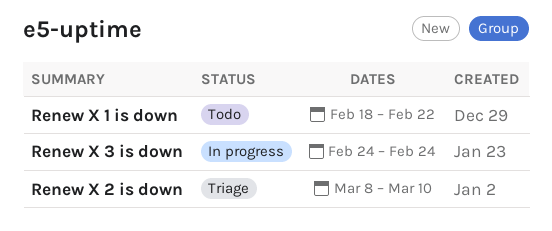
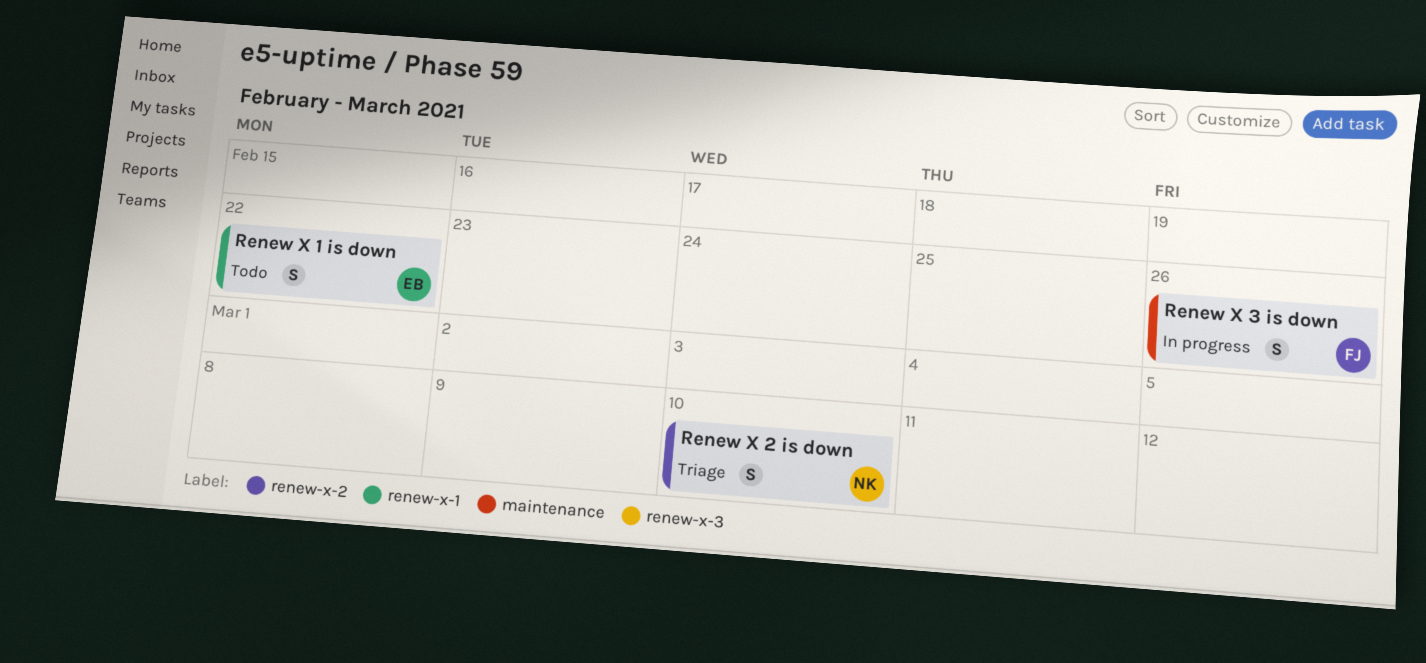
Renew X 3 is down, due: Feb 24 -> Feb 26

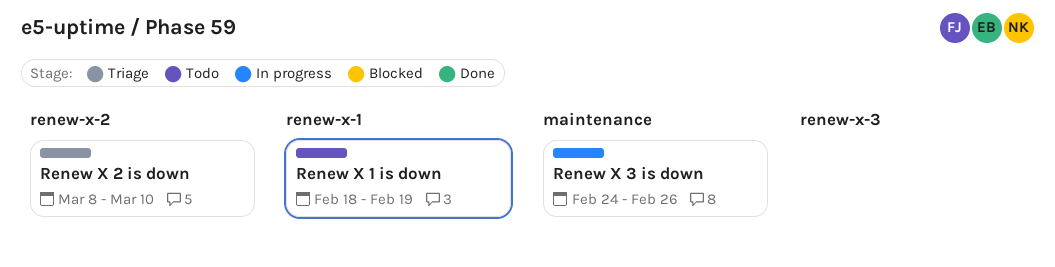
Renew X 1 is down, due: Feb 22 -> Feb 19

